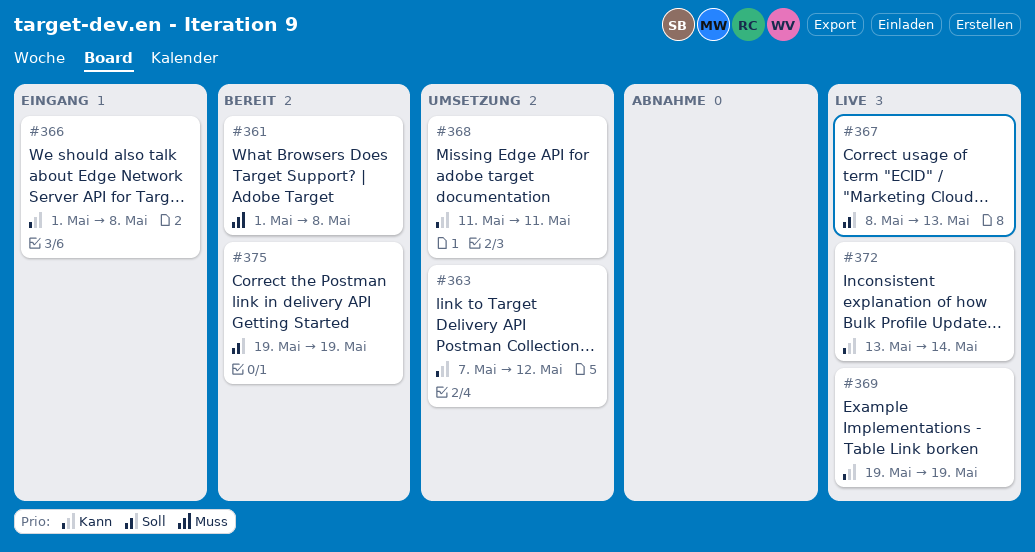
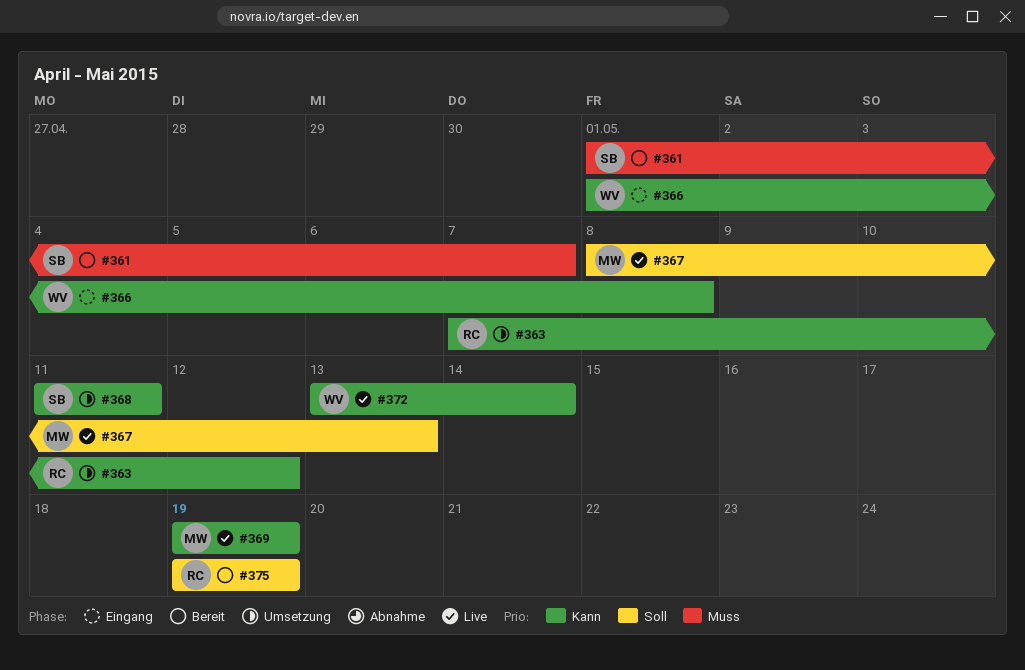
#361, due: May 8 -> May 7

